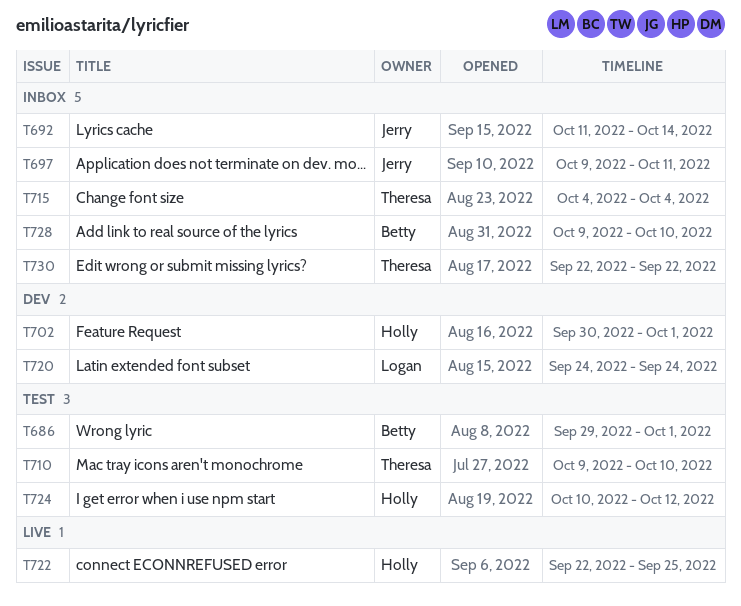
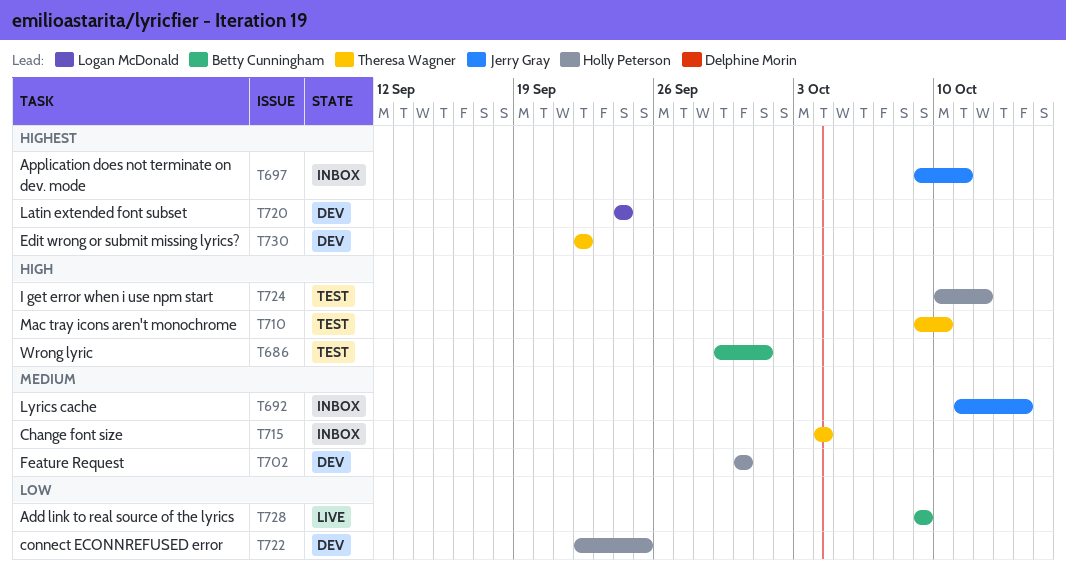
T702, due: Oct 1 -> Sep 30
T722, status: Live -> Dev
T728, status: Inbox -> Live
T728, due: Oct 10 -> Oct 9
T730, status: Inbox -> Dev

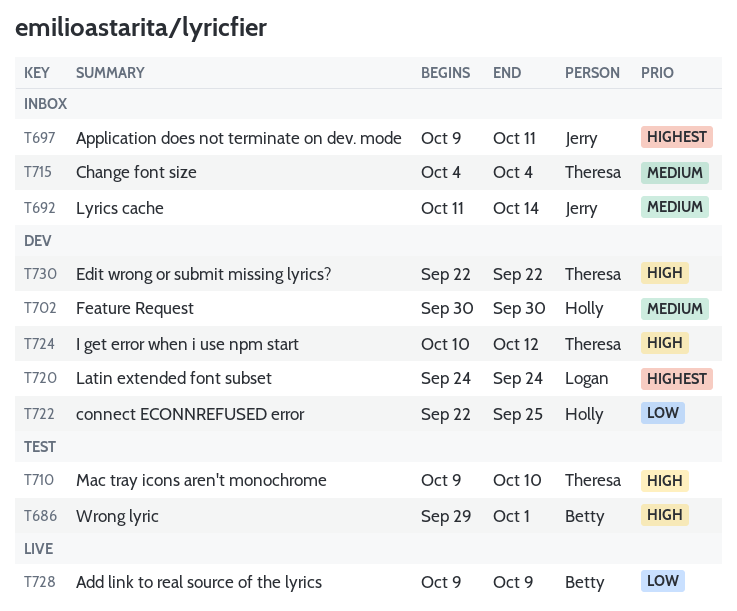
T724, status: Test -> Dev
T724, owner: Holly Peterson -> Theresa Wagner
T730, priority: Highest -> High

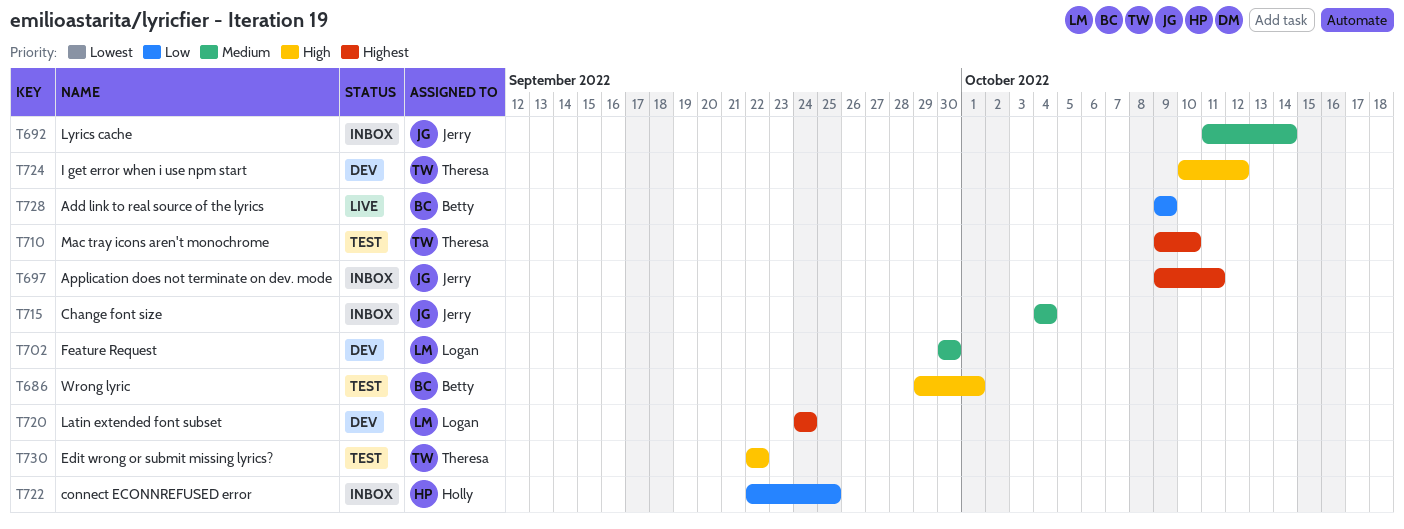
T702, owner: Holly -> Logan
T710, priority: High -> Highest
T715, owner: Theresa -> Jerry
T722, status: Dev -> Inbox
T730, status: Dev -> Test

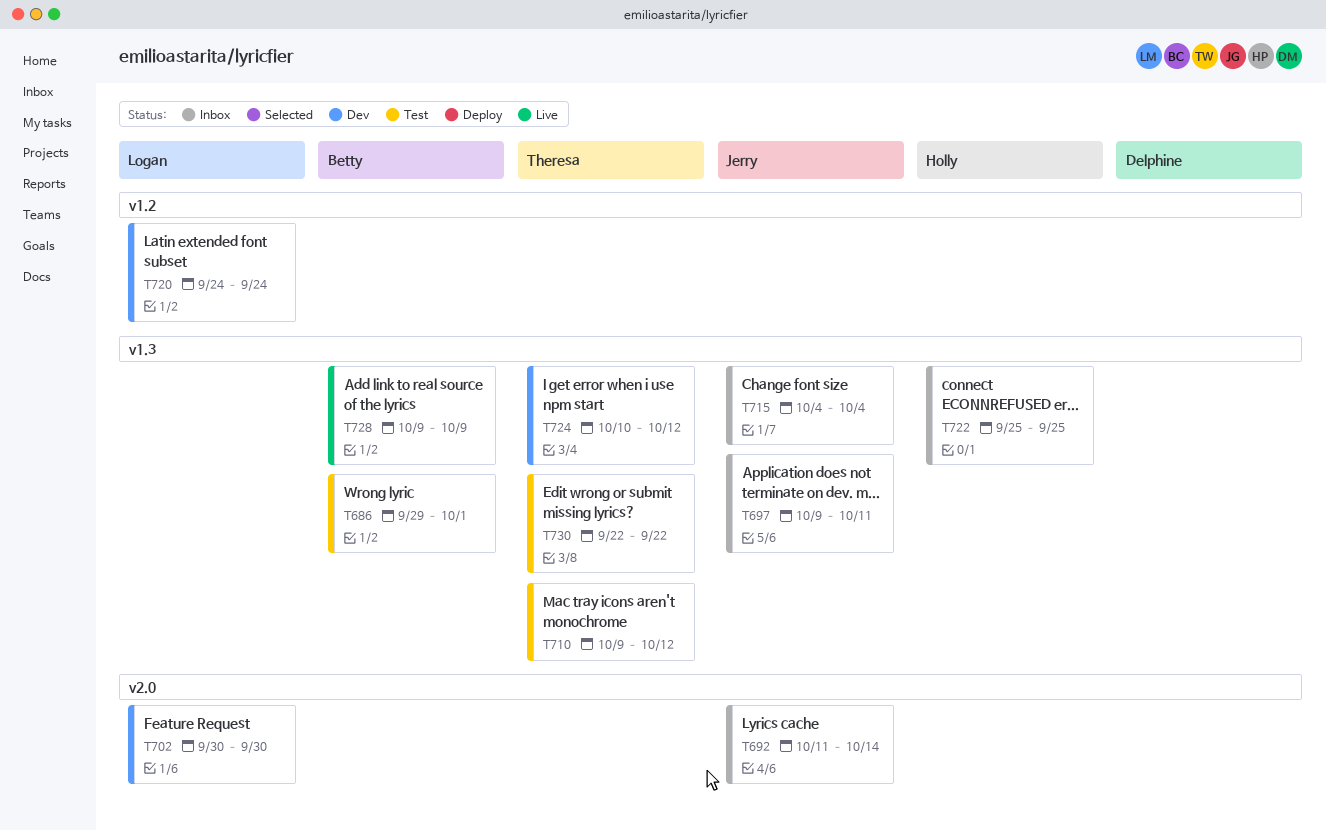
T710, due: Oct 10 -> Oct 12
T722, start: Sep 22 -> Sep 25

